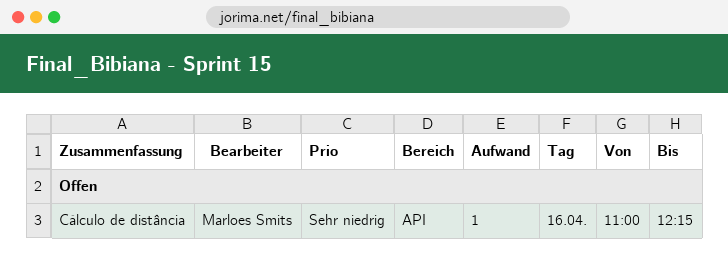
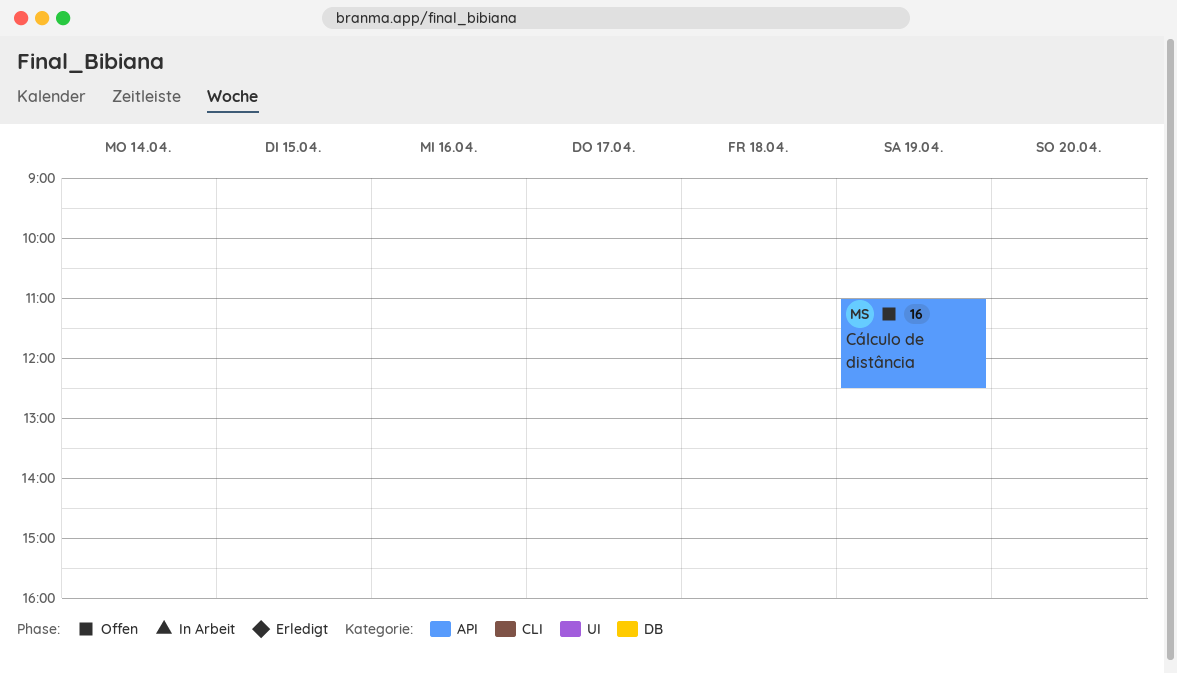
Cálculo de distância, estimate: 1 -> 16
Cálculo de distância, day: Apr 16 -> Apr 19
Cálculo de distância, ends: 12:15 -> 12:30

